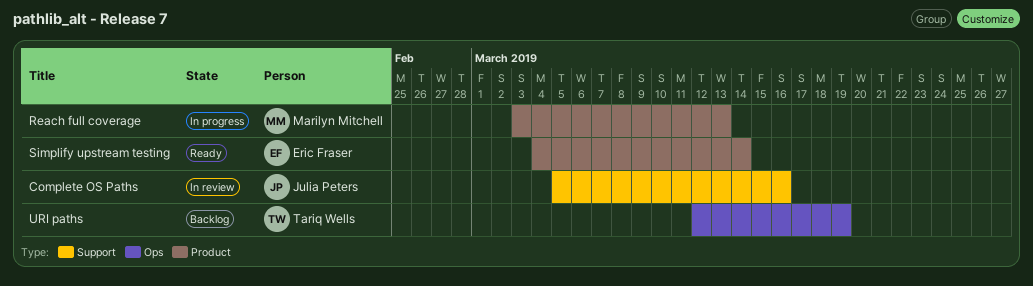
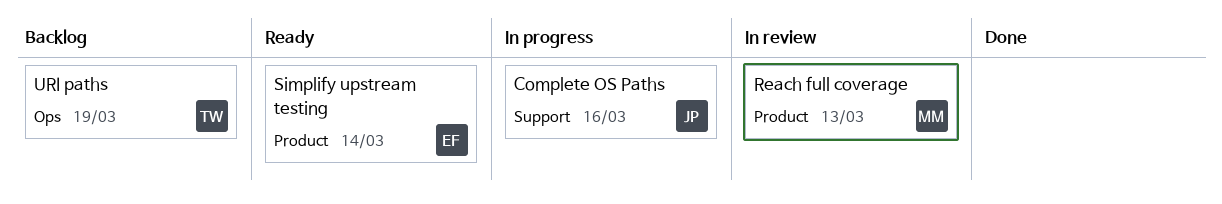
Complete OS Paths, status: In review -> In progress
Reach full coverage, status: In progress -> In review

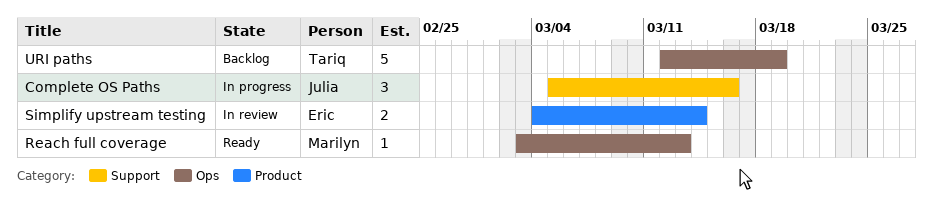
Reach full coverage, status: In review -> Ready
Reach full coverage, label: Product -> Ops
Simplify upstream testing, status: Ready -> In review

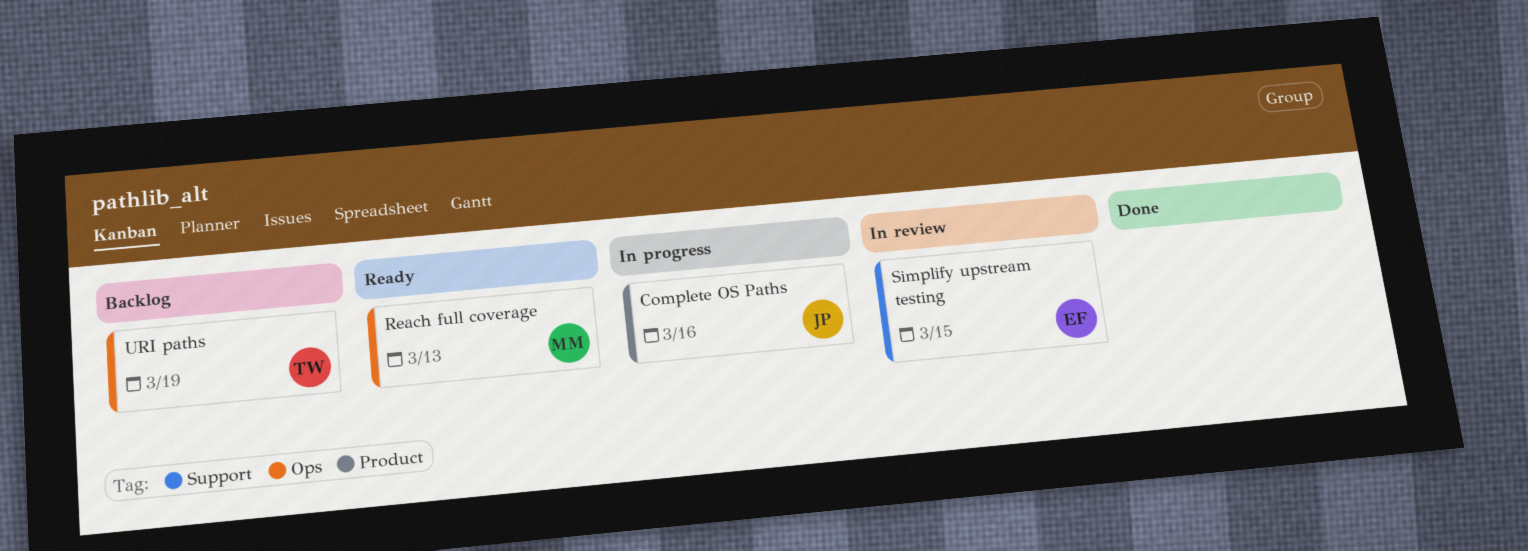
Complete OS Paths, label: Support -> Product
Simplify upstream testing, label: Product -> Support
Simplify upstream testing, due: Mar 14 -> Mar 15

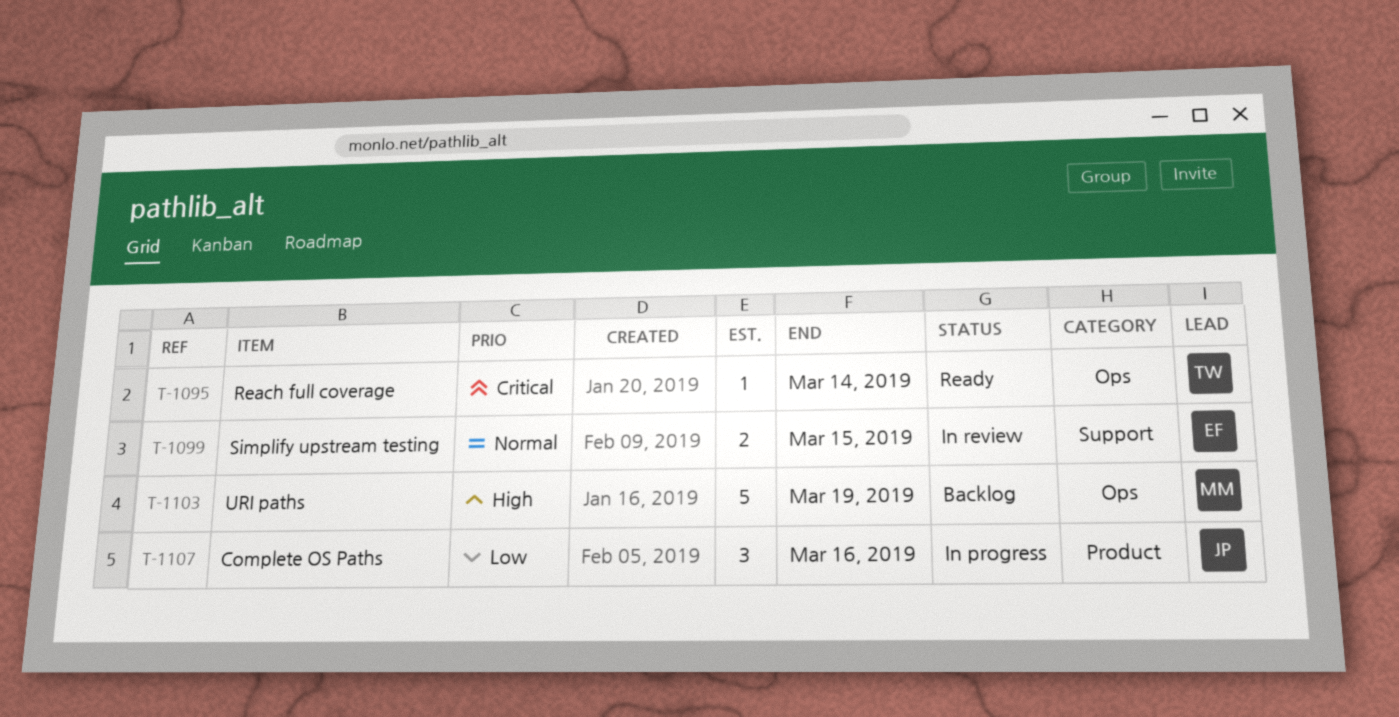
Reach full coverage, owner: MM -> TW
Reach full coverage, due: Mar 13 -> Mar 14
URI paths, owner: TW -> MM

